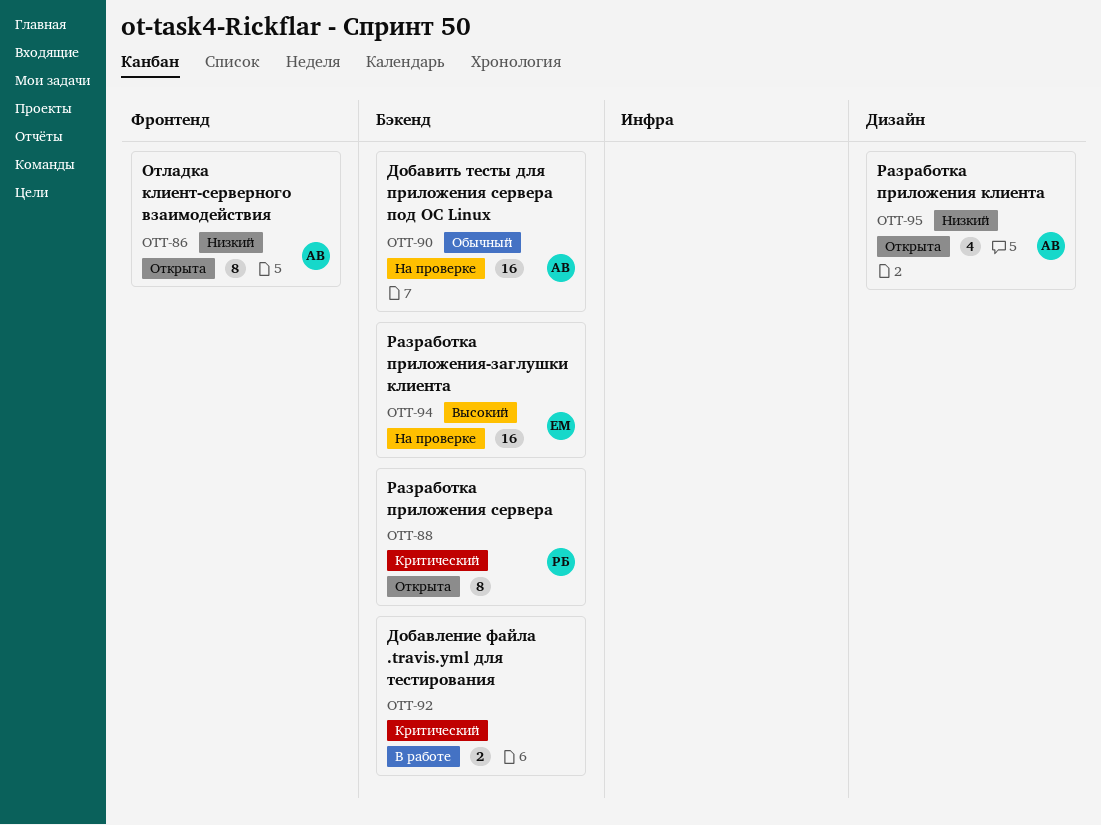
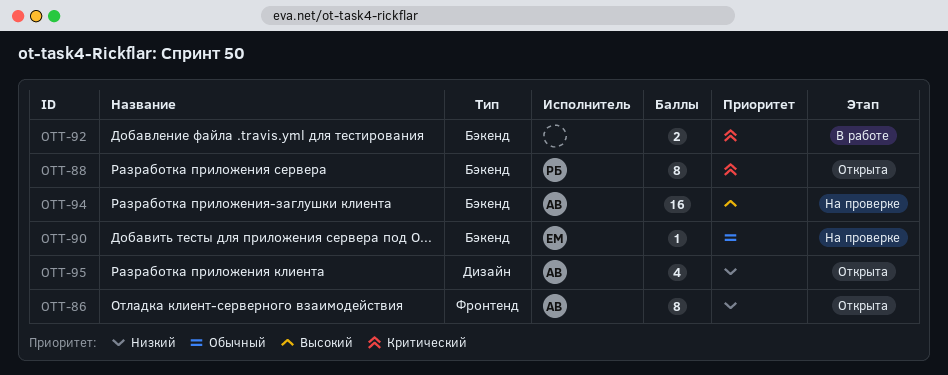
OTT-90, owner: АВ -> ЕМ
OTT-90, estimate: 16 -> 1
OTT-94, owner: ЕМ -> АВ

